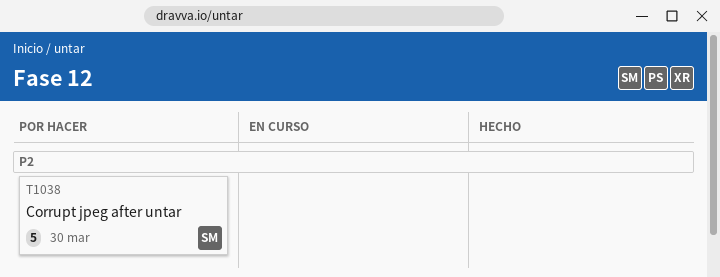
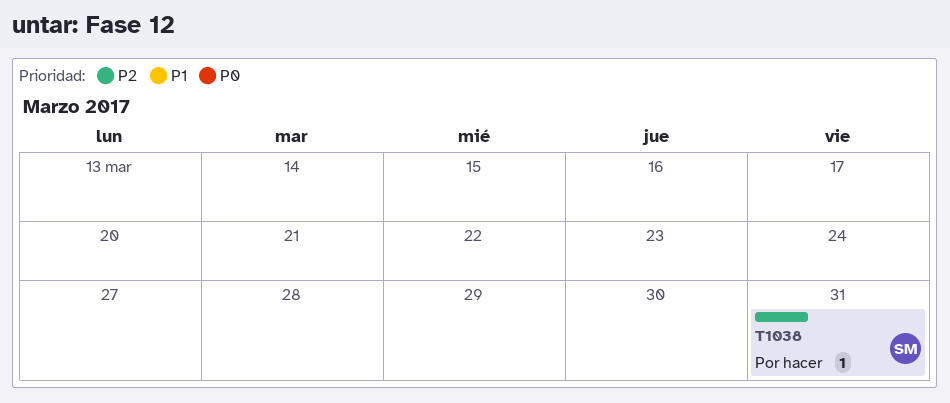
T1038, estimate: 5 -> 1
T1038, due: Mar 30 -> Mar 31

